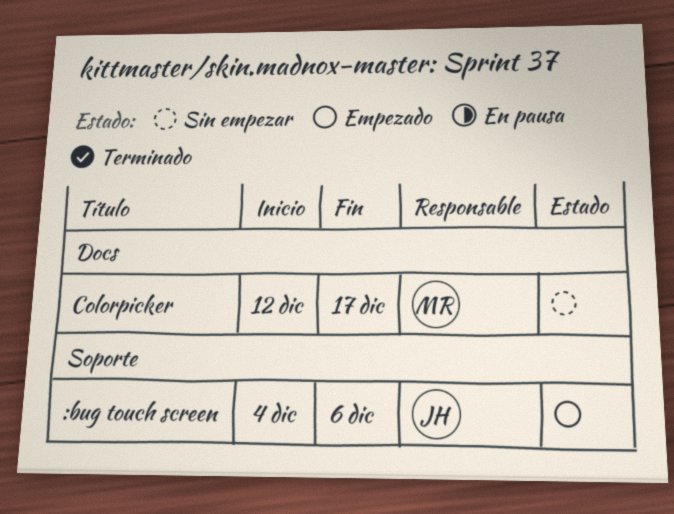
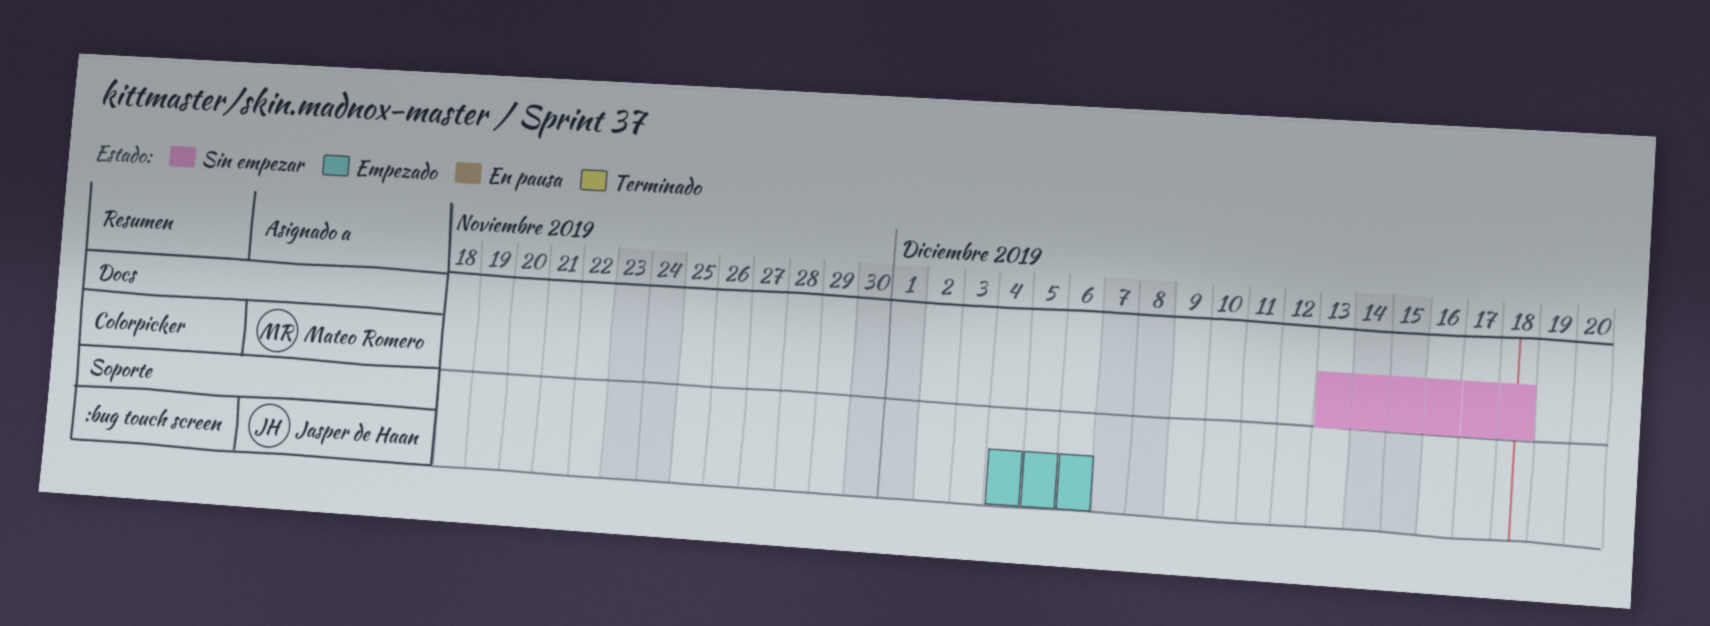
Colorpicker, start: Dec 12 -> Dec 13
Colorpicker, due: Dec 17 -> Dec 18

